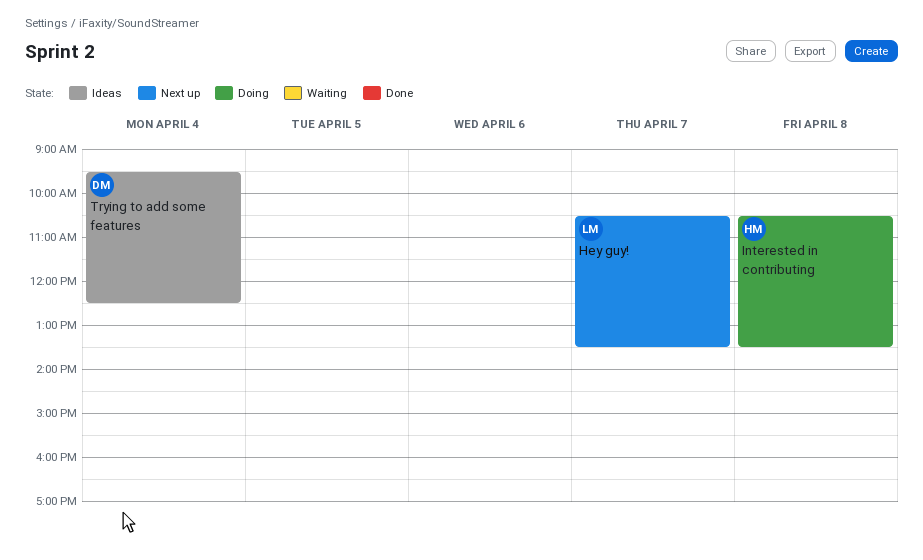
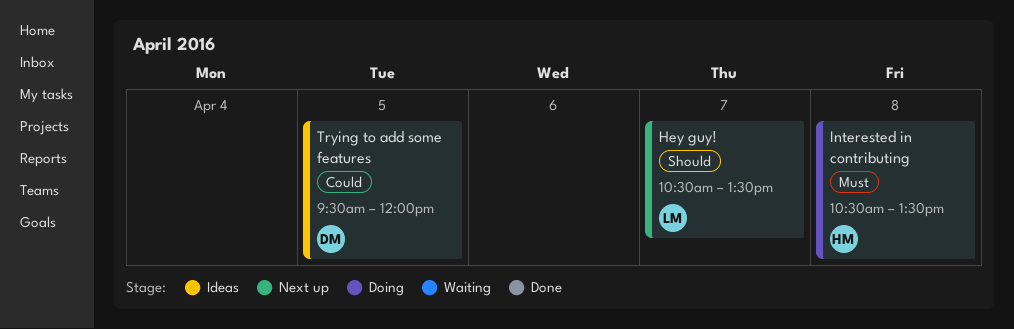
Trying to add some features, day: Apr 4 -> Apr 5
Trying to add some features, ends: 12:30 -> 12:00

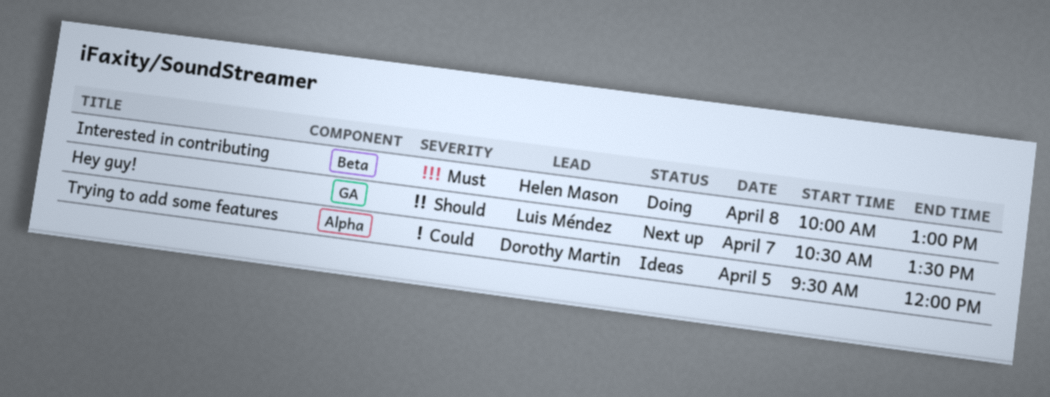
Interested in contributing, begins: 10:30 -> 10:00
Interested in contributing, ends: 13:30 -> 13:00

